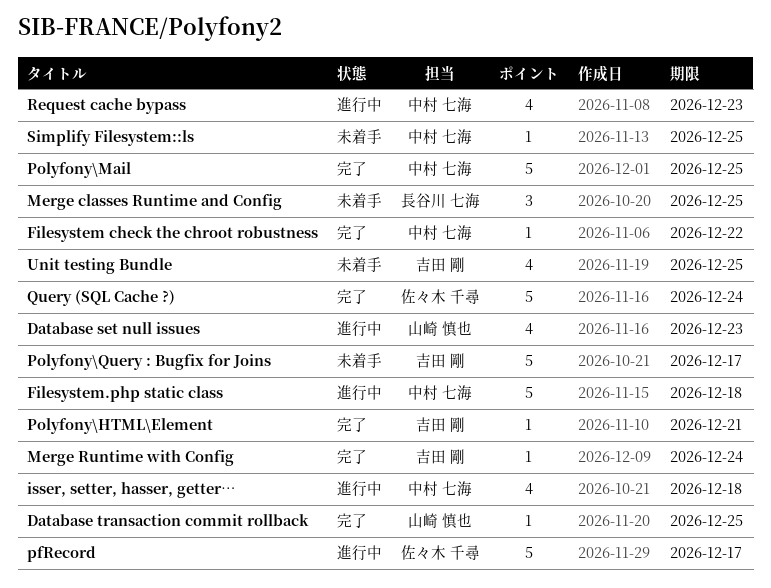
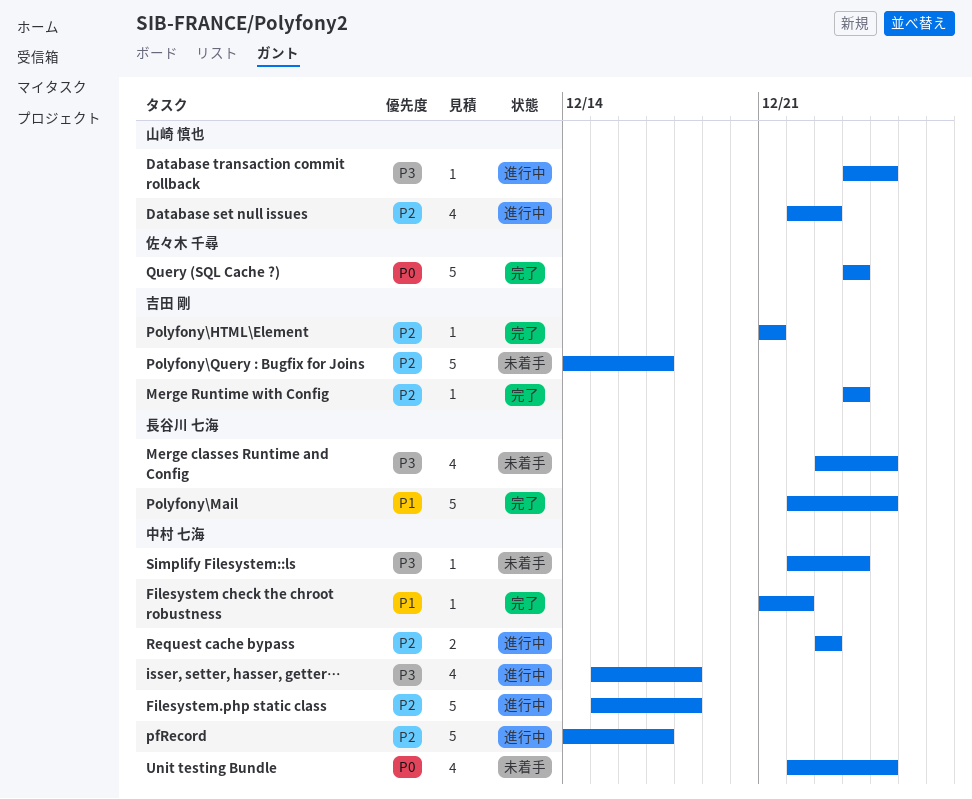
Database transaction commit rollback, status: 完了 -> 進行中
Merge classes Runtime and Config, estimate: 3 -> 4
pfRecord, owner: 佐々木 千尋 -> 中村 七海
Polyfony\Mail, owner: 中村 七海 -> 長谷川 七海
Request cache bypass, estimate: 4 -> 2
Simplify Filesystem::ls, due: Dec 25 -> Dec 24
Unit testing Bundle, owner: 吉田 剛 -> 中村 七海

